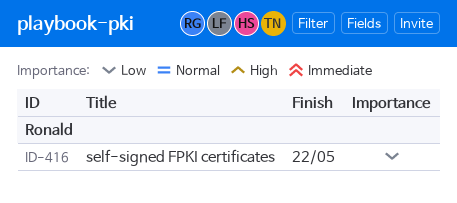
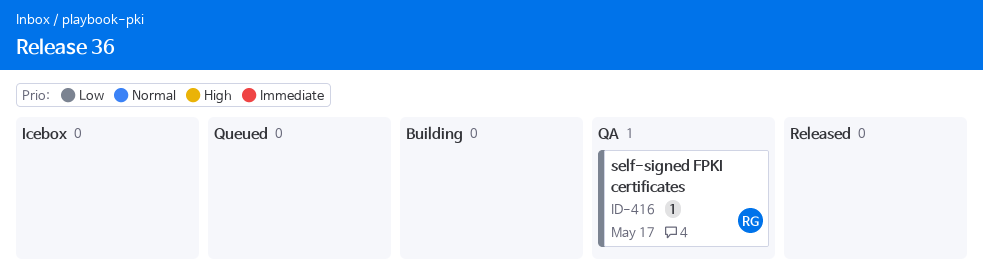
ID-416, due: May 22 -> May 17

